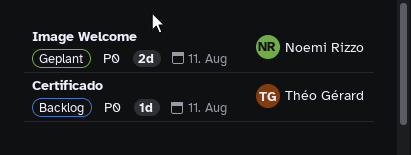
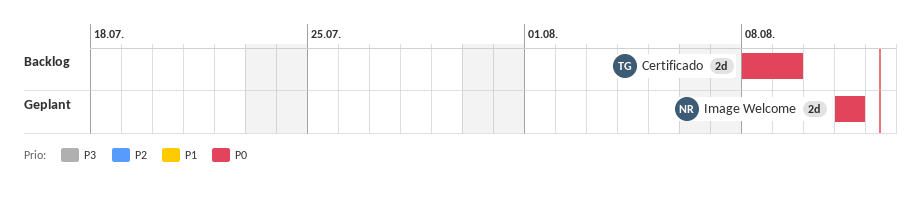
Certificado, estimate: 1d -> 2d
Certificado, due: Aug 11 -> Aug 9

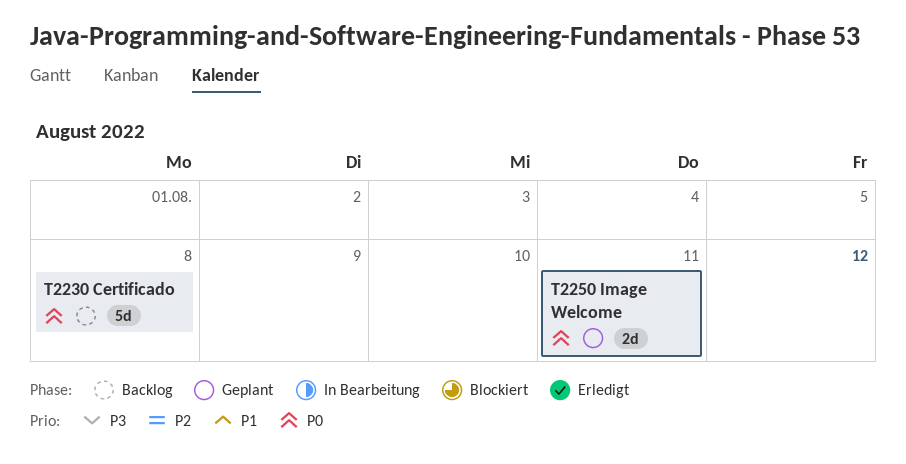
Certificado, estimate: 2d -> 5d
Certificado, due: Aug 9 -> Aug 8

